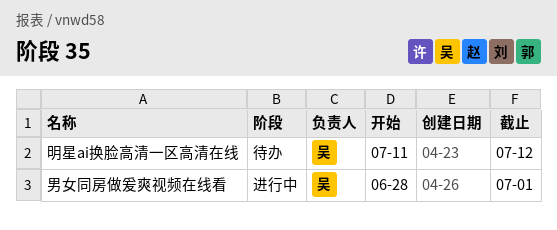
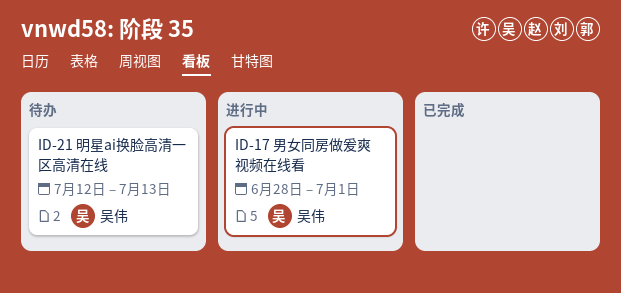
明星ai换脸高清一区高清在线, start: Jul 11 -> Jul 12
明星ai换脸高清一区高清在线, due: Jul 12 -> Jul 13

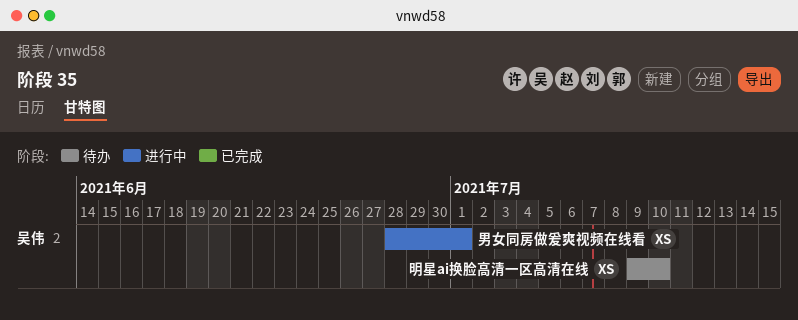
明星ai换脸高清一区高清在线, start: Jul 12 -> Jul 9
明星ai换脸高清一区高清在线, due: Jul 13 -> Jul 10

